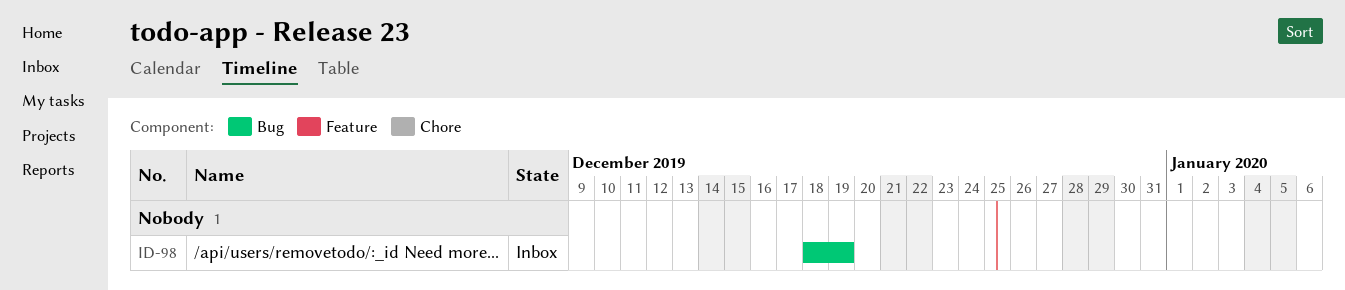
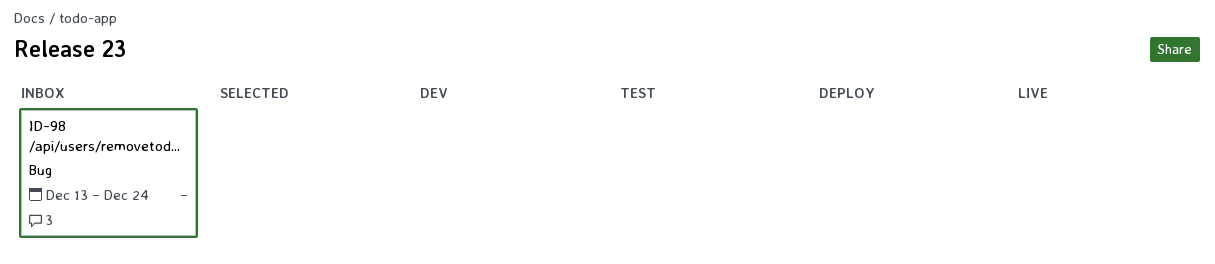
ID-98, start: Dec 18 -> Dec 13
ID-98, due: Dec 19 -> Dec 24

